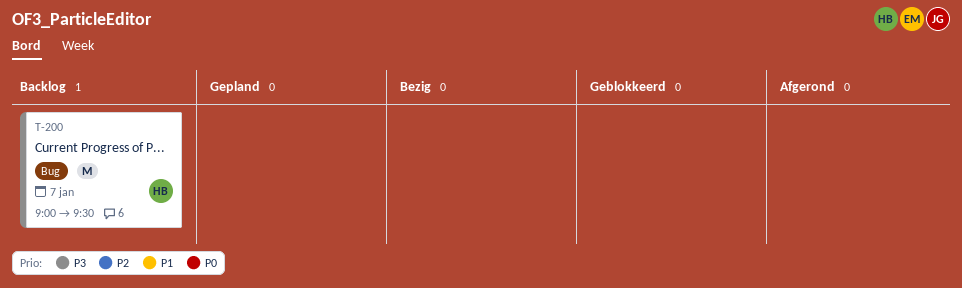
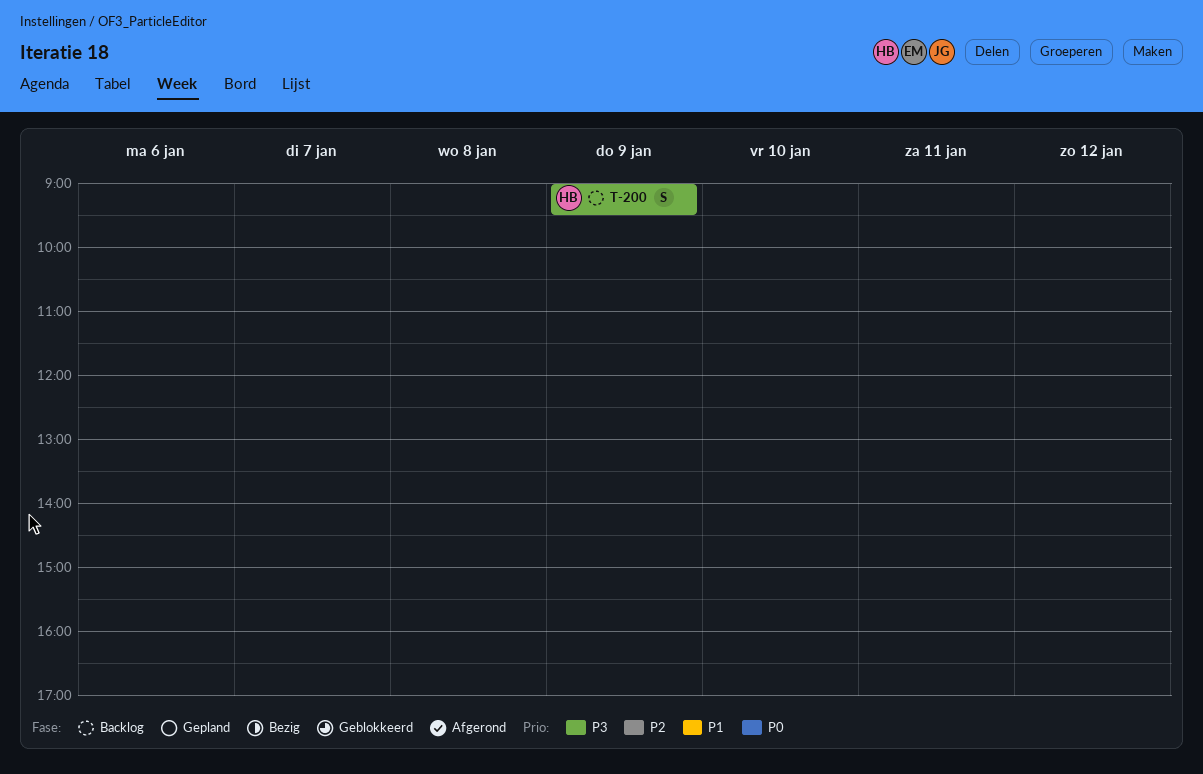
T-200, estimate: M -> S
T-200, day: Jan 7 -> Jan 9

